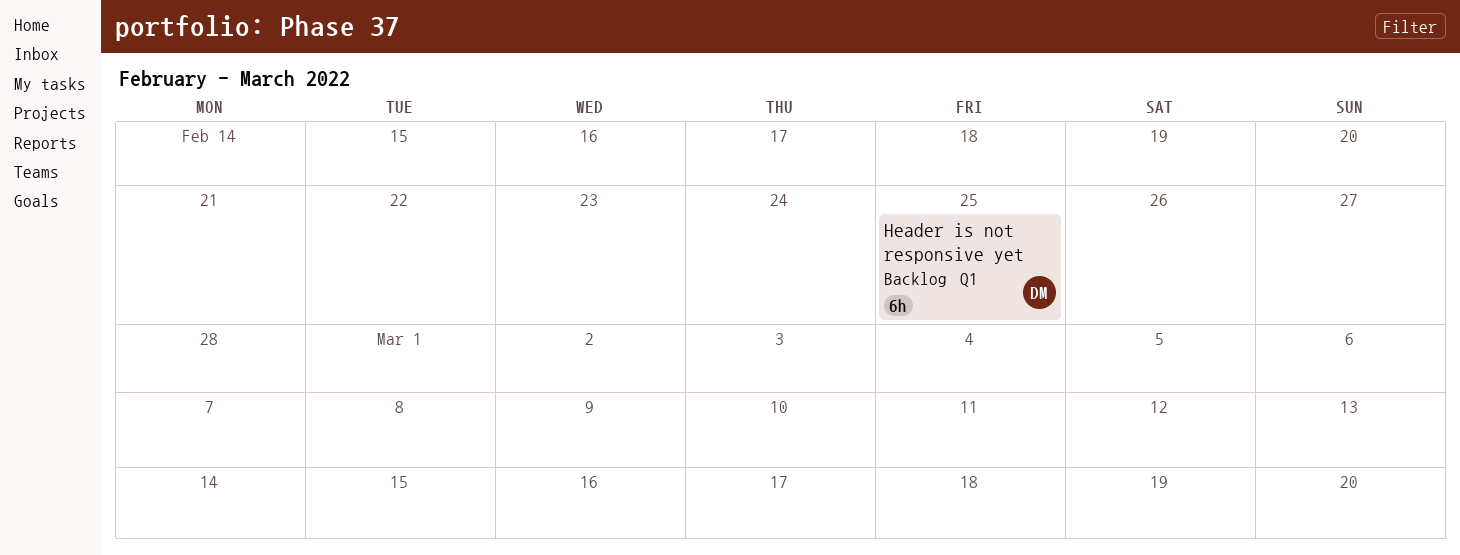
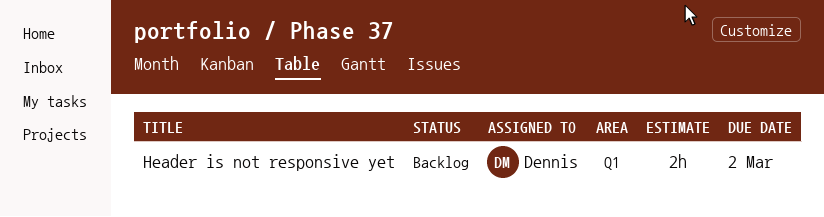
Header is not responsive yet, estimate: 6h -> 2h
Header is not responsive yet, due: Feb 25 -> Mar 2

